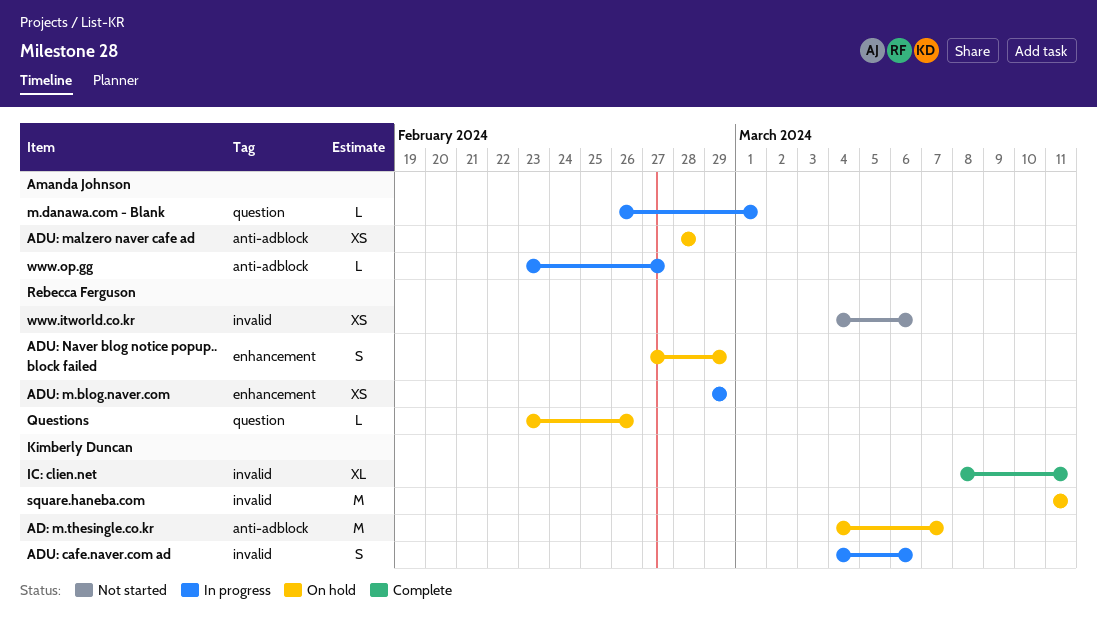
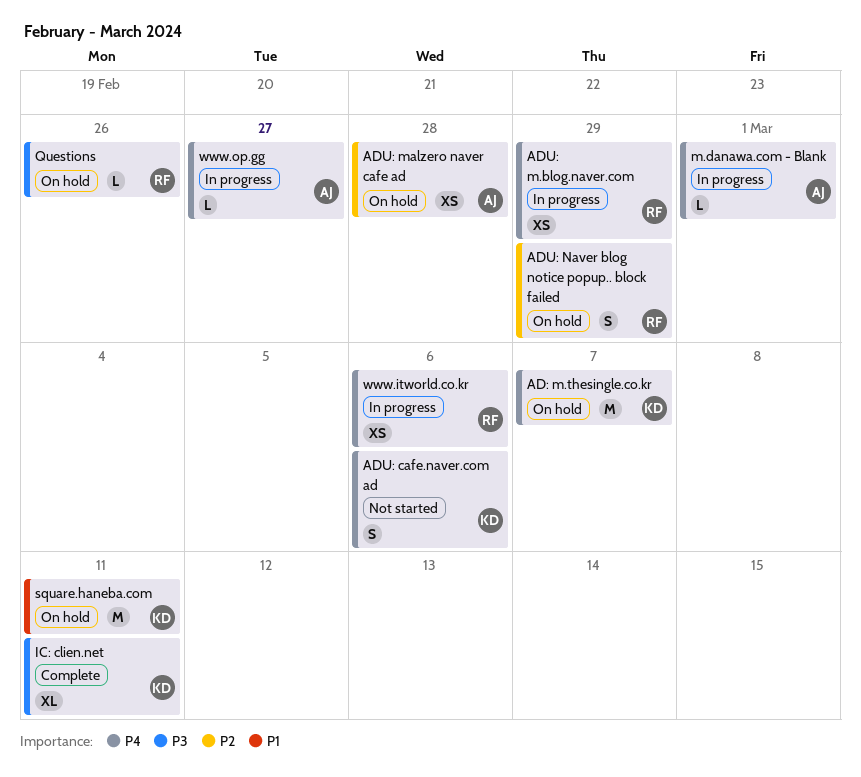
ADU: cafe.naver.com ad, status: In progress -> Not started
www.itworld.co.kr, status: Not started -> In progress

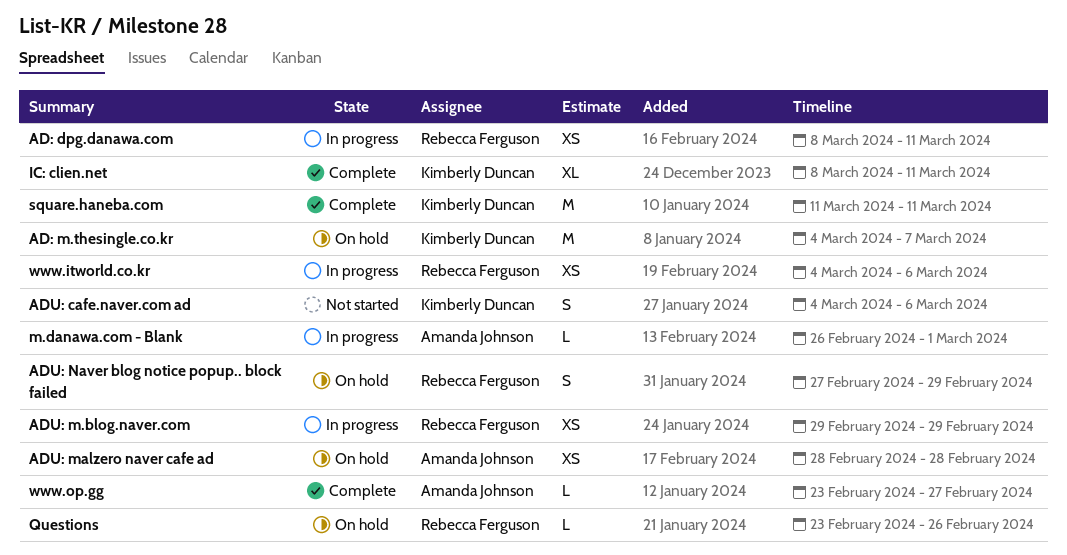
AD: dpg.danawa.com: none -> present
square.haneba.com, status: On hold -> Complete
www.op.gg, status: In progress -> Complete

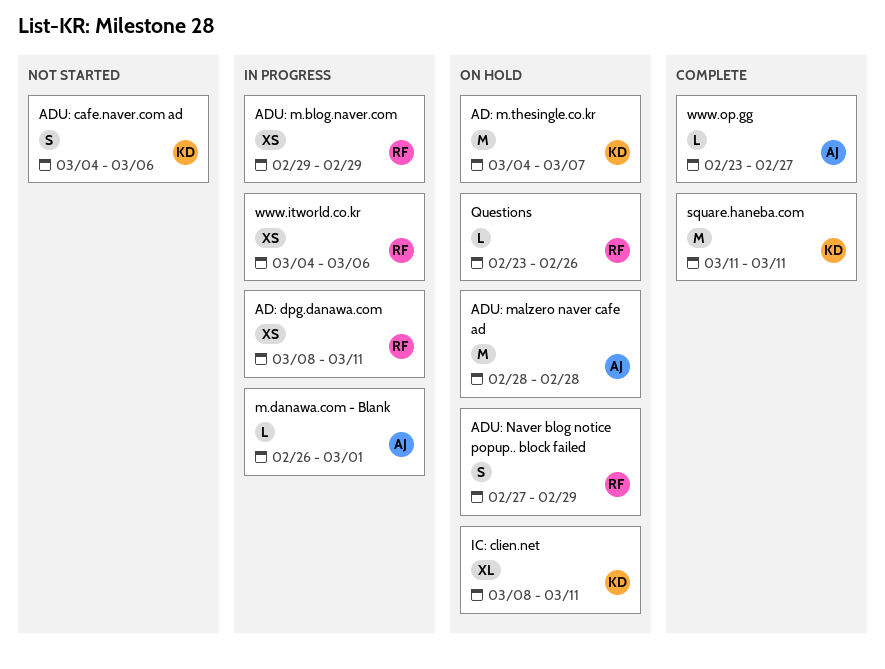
ADU: malzero naver cafe ad, estimate: XS -> M
IC: clien.net, status: Complete -> On hold

